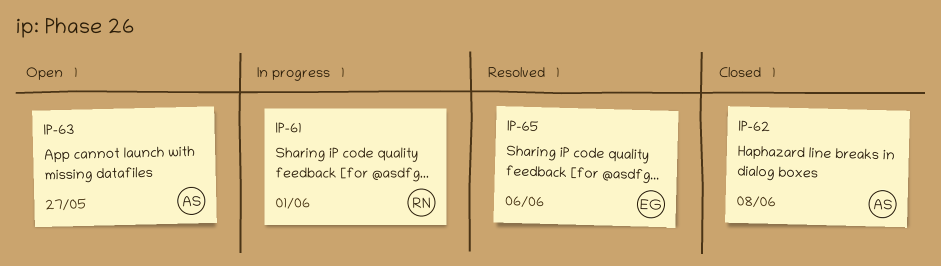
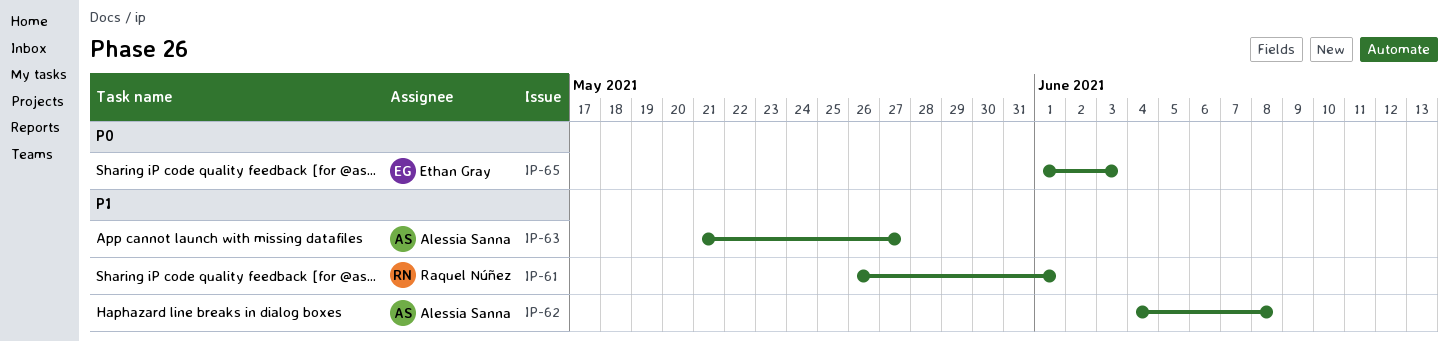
IP-65, due: Jun 6 -> Jun 3

